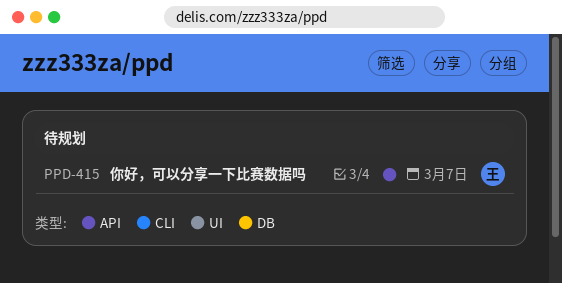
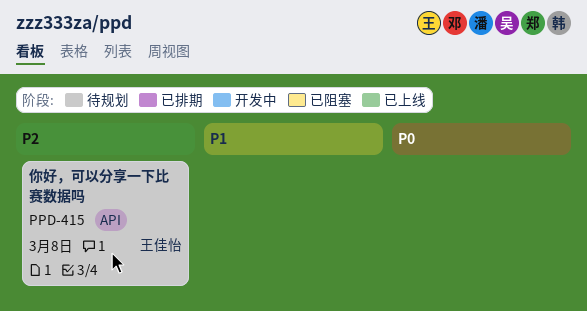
PPD-415, due: Mar 7 -> Mar 8

